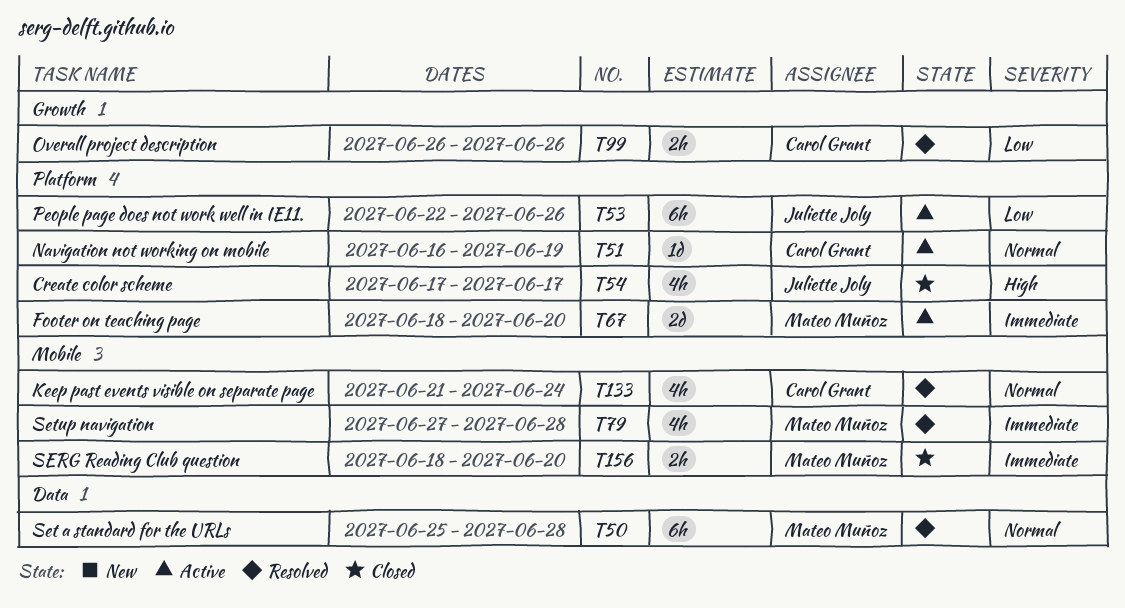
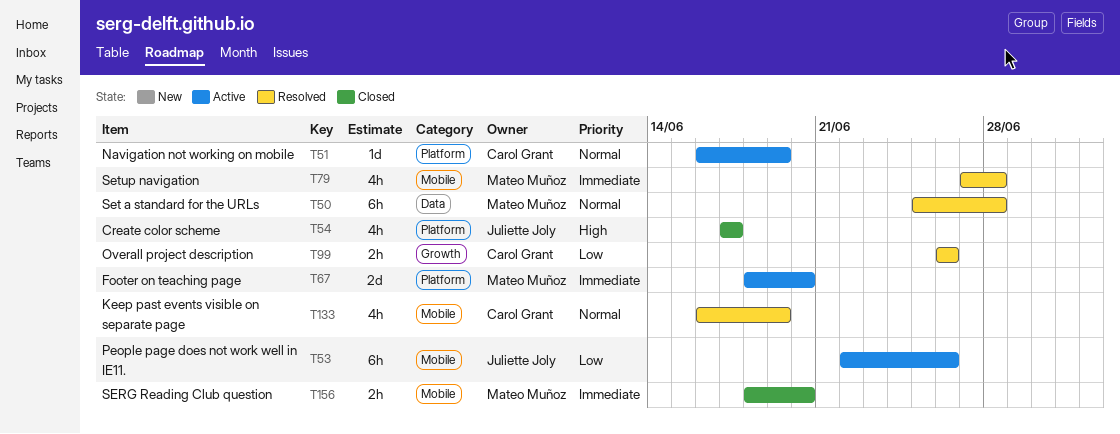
T53, label: Platform -> Mobile
T133, start: Jun 21 -> Jun 16
T133, due: Jun 24 -> Jun 19

